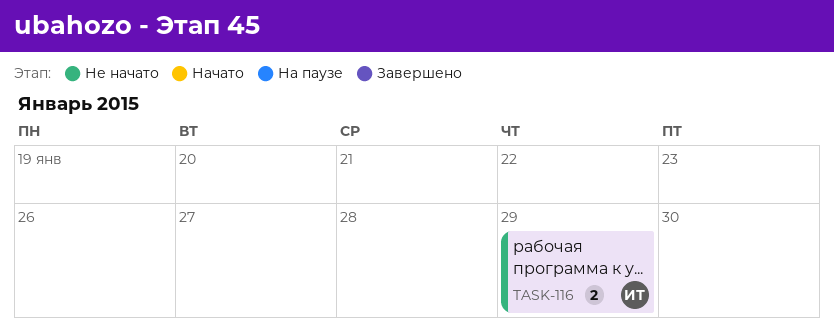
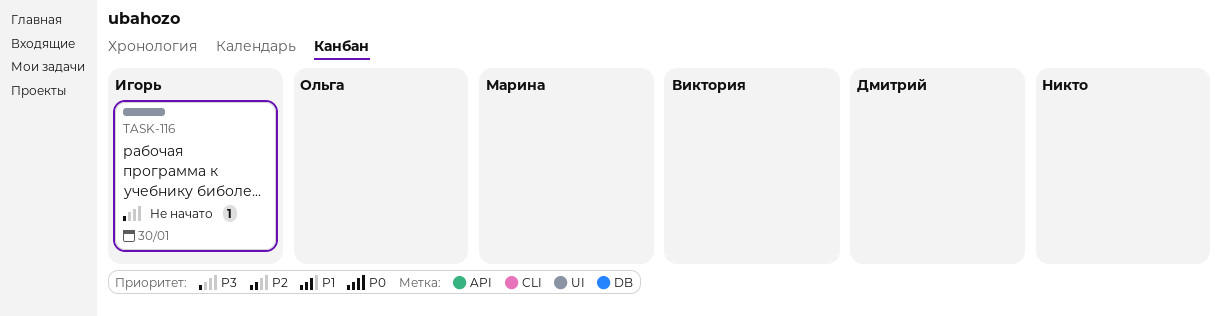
TASK-116, estimate: 2 -> 1
TASK-116, due: Jan 29 -> Jan 30

